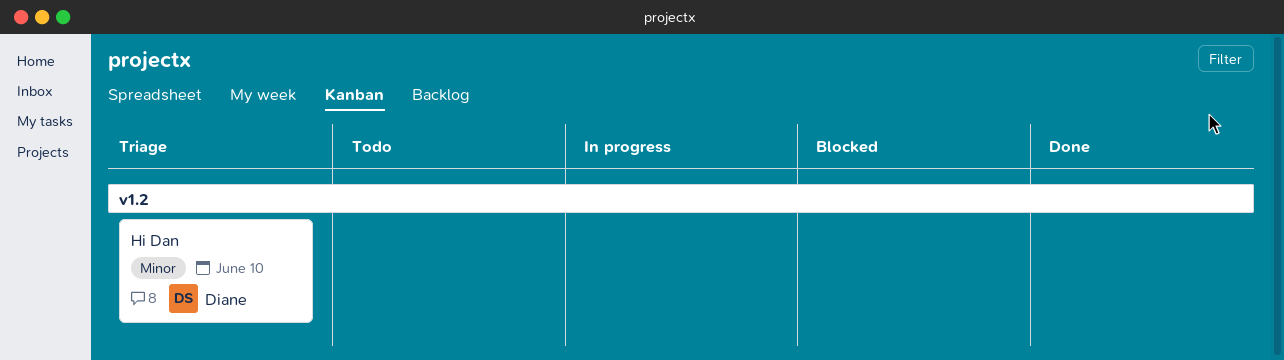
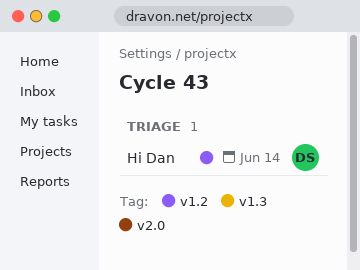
Hi Dan, due: Jun 10 -> Jun 14

